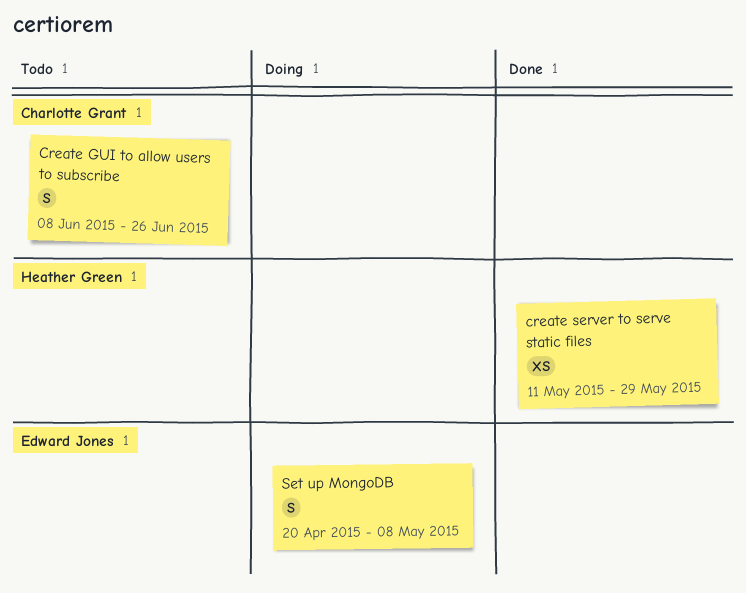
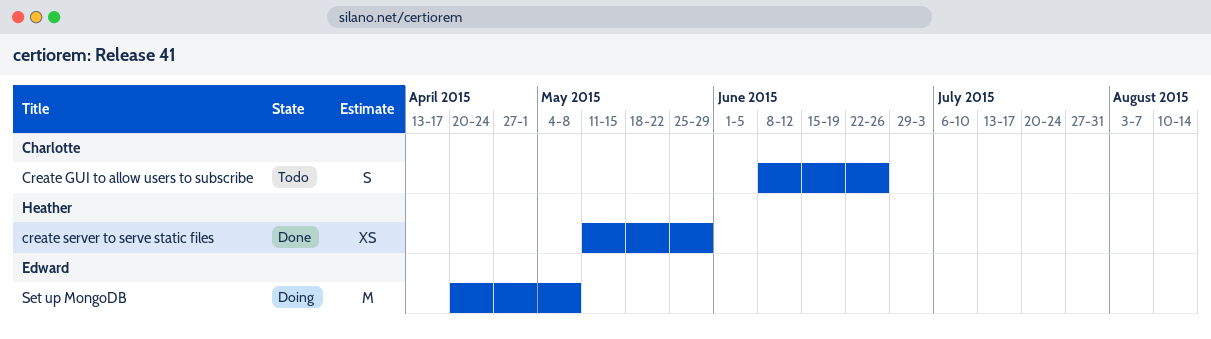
Set up MongoDB, estimate: S -> M

